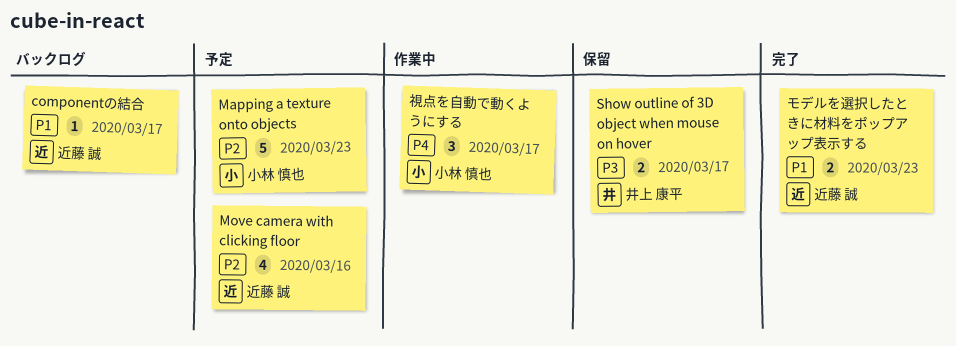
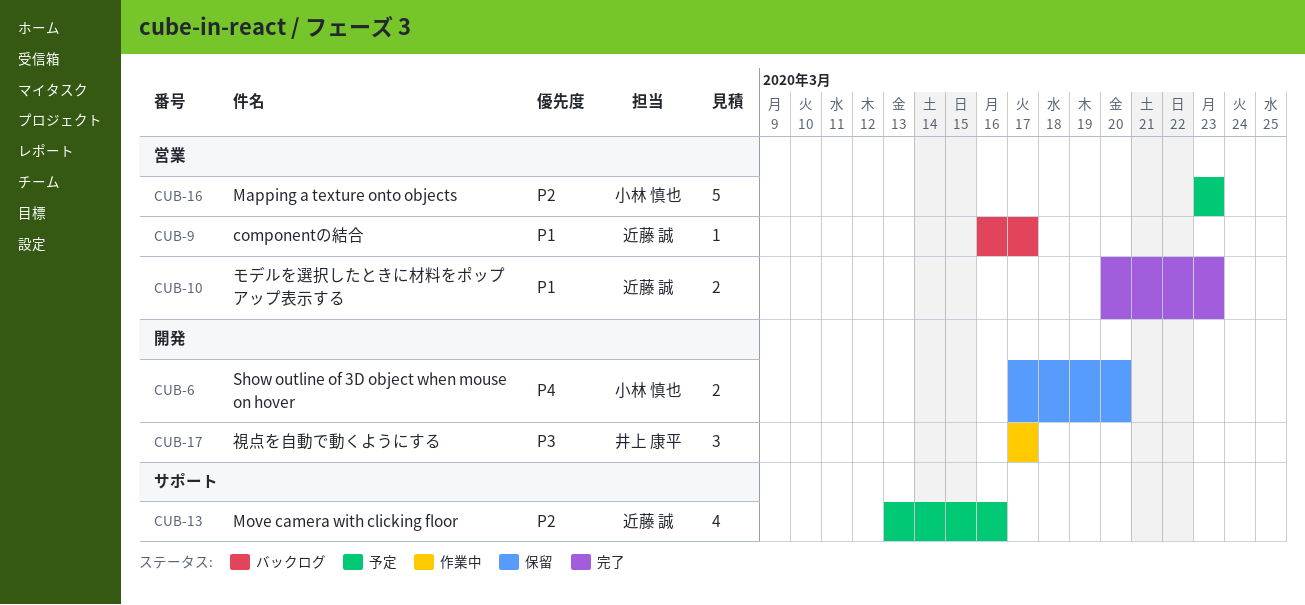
Show outline of 3D object when mouse on hover, owner: 井上 康平 -> 小林 慎也
Show outline of 3D object when mouse on hover, priority: P3 -> P4
Show outline of 3D object when mouse on hover, due: Mar 17 -> Mar 20
視点を自動で動くようにする, owner: 小林 慎也 -> 井上 康平
視点を自動で動くようにする, priority: P4 -> P3

